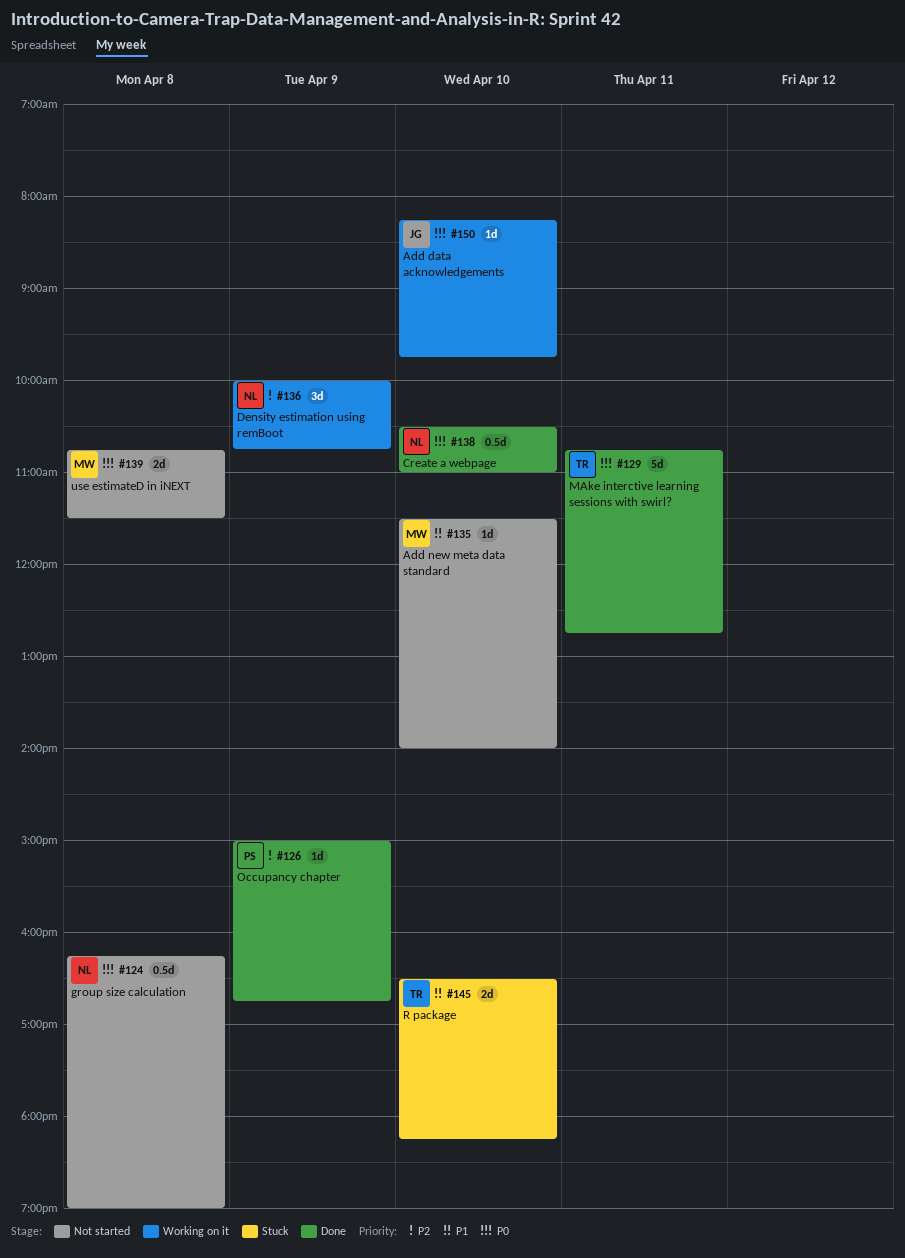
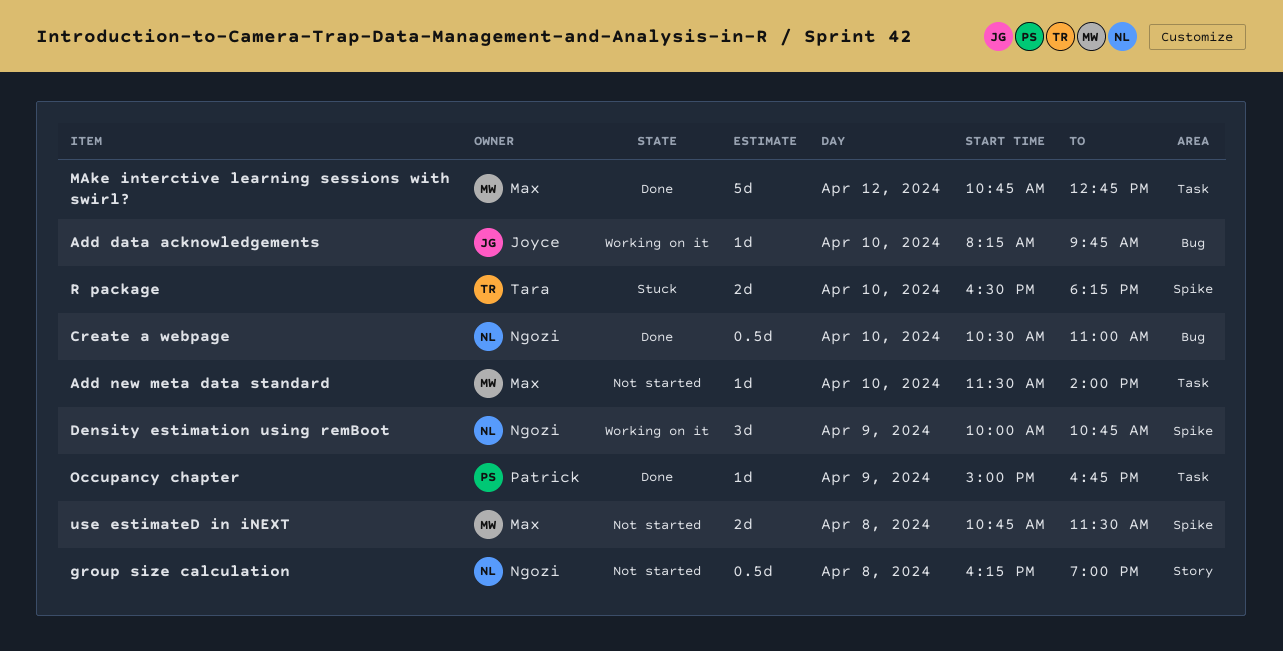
MAke interctive learning sessions with swirl?, owner: Tara -> Max
MAke interctive learning sessions with swirl?, day: Apr 11 -> Apr 12

